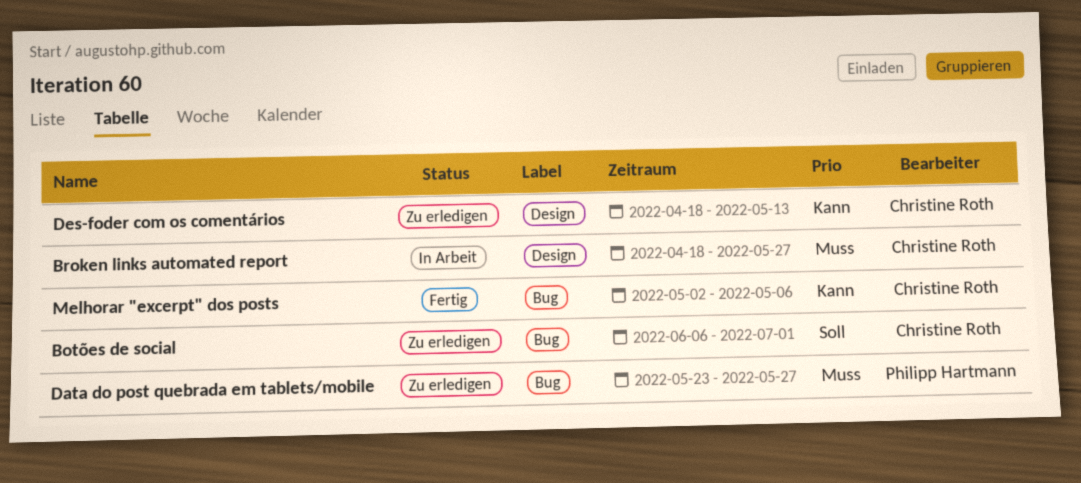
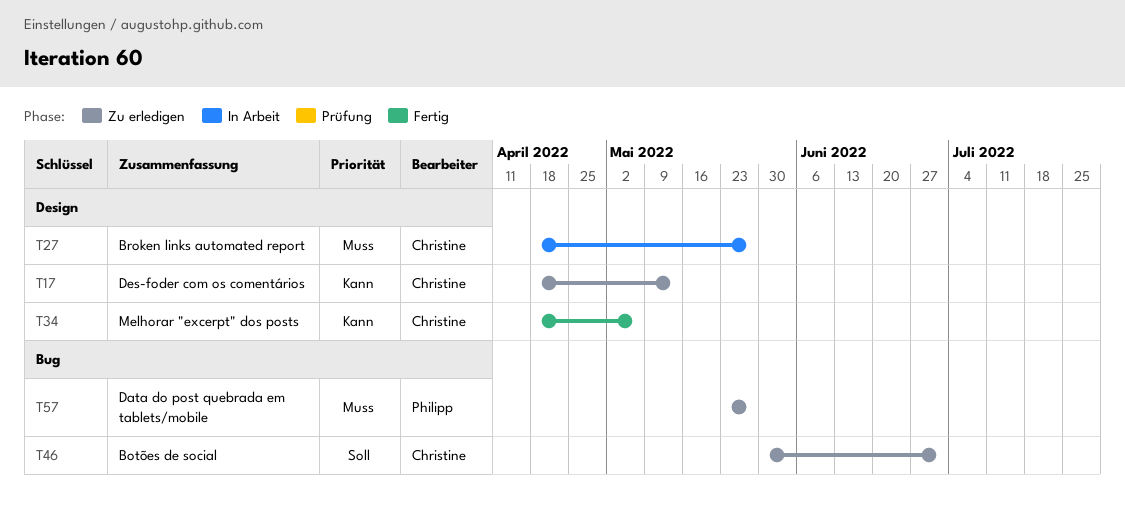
Botões de social, start: Jun 6 -> May 30
Melhorar "excerpt" dos posts, label: Bug -> Design
Melhorar "excerpt" dos posts, start: May 2 -> Apr 18

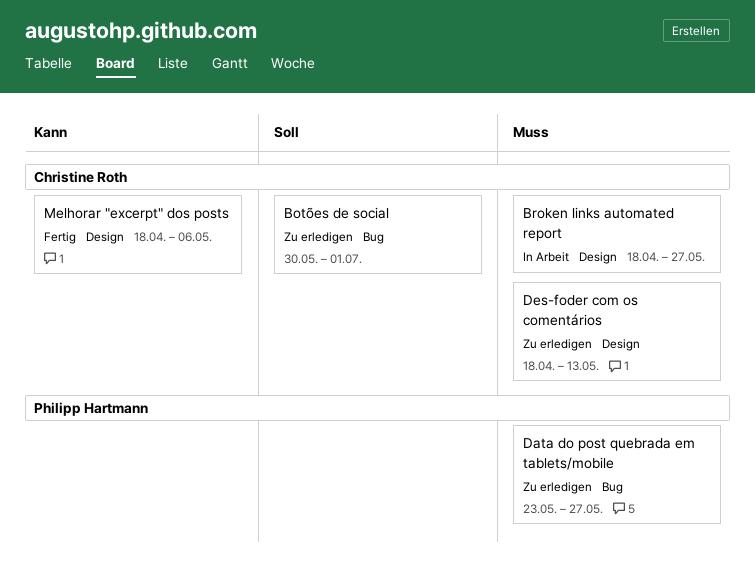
Des-foder com os comentários, priority: Kann -> Muss

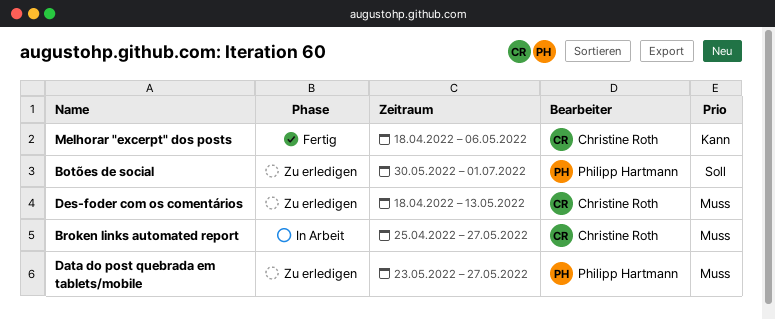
Botões de social, owner: Christine Roth -> Philipp Hartmann
Broken links automated report, start: Apr 18 -> Apr 25

